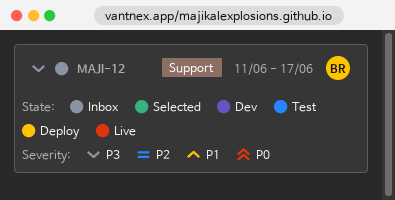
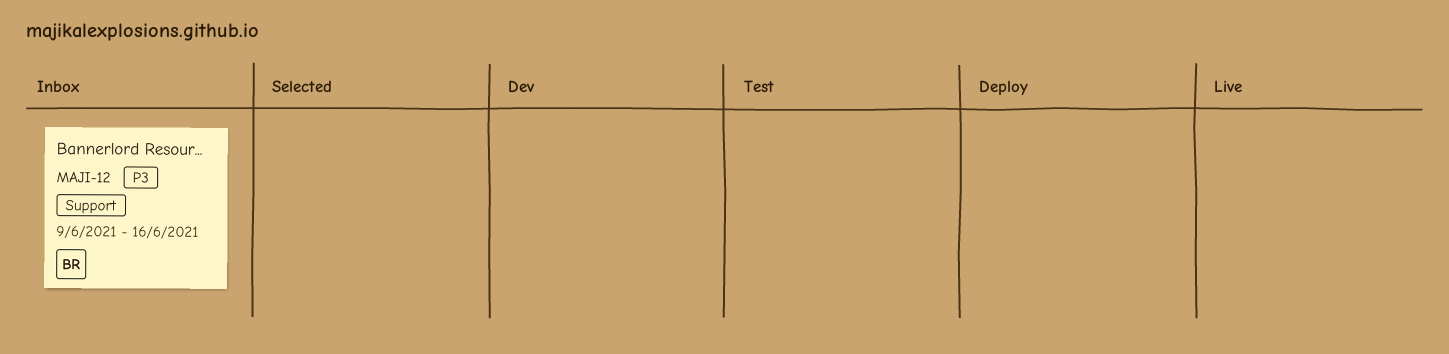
MAJI-12, start: Jun 11 -> Jun 9
MAJI-12, due: Jun 17 -> Jun 16

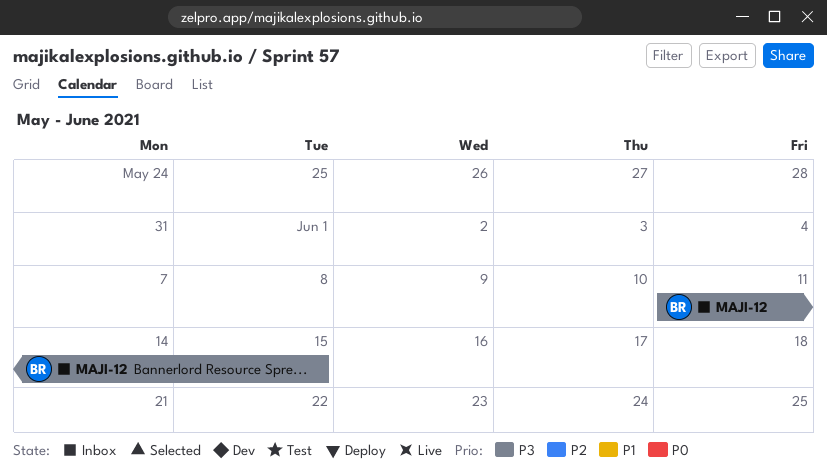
MAJI-12, start: Jun 9 -> Jun 11
MAJI-12, due: Jun 16 -> Jun 15

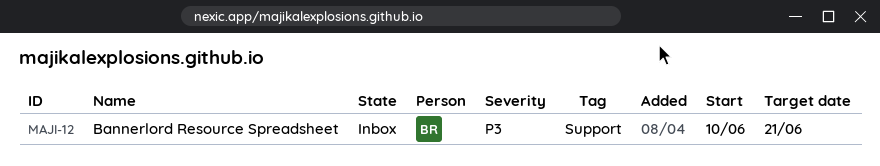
MAJI-12, start: Jun 11 -> Jun 10
MAJI-12, due: Jun 15 -> Jun 21

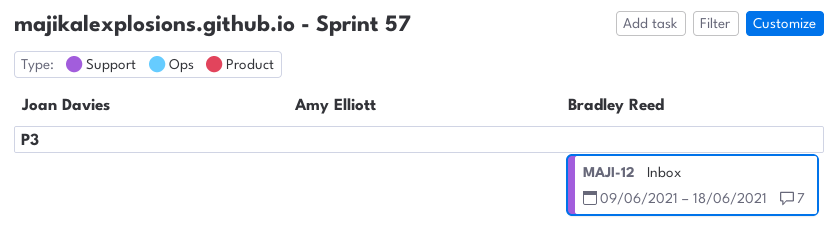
MAJI-12, start: Jun 10 -> Jun 9
MAJI-12, due: Jun 21 -> Jun 18

